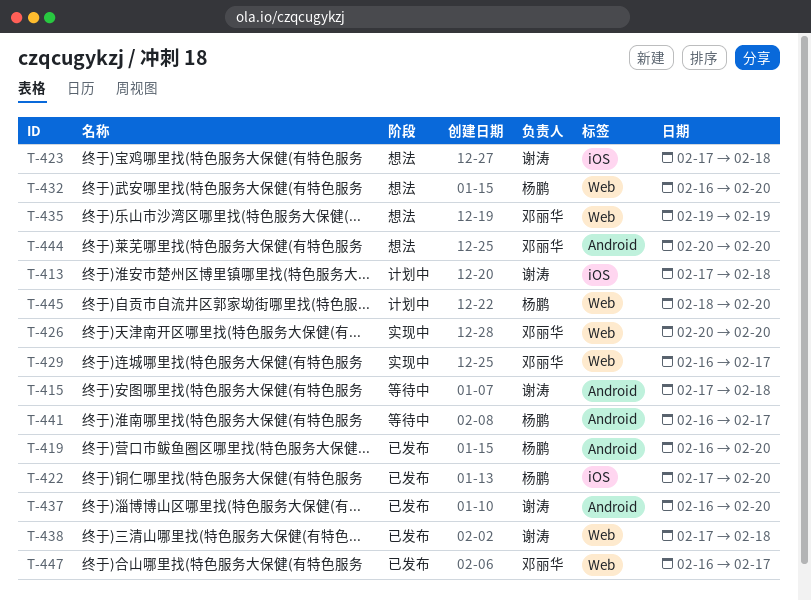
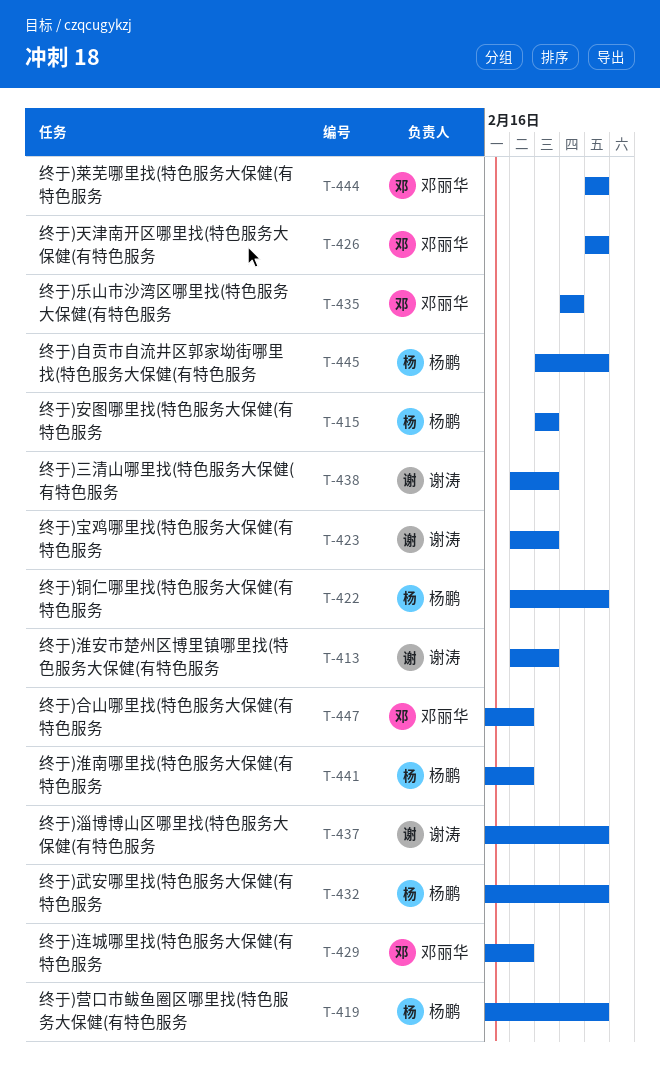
T-415, owner: 谢涛 -> 杨鹏
T-415, start: Feb 17 -> Feb 18

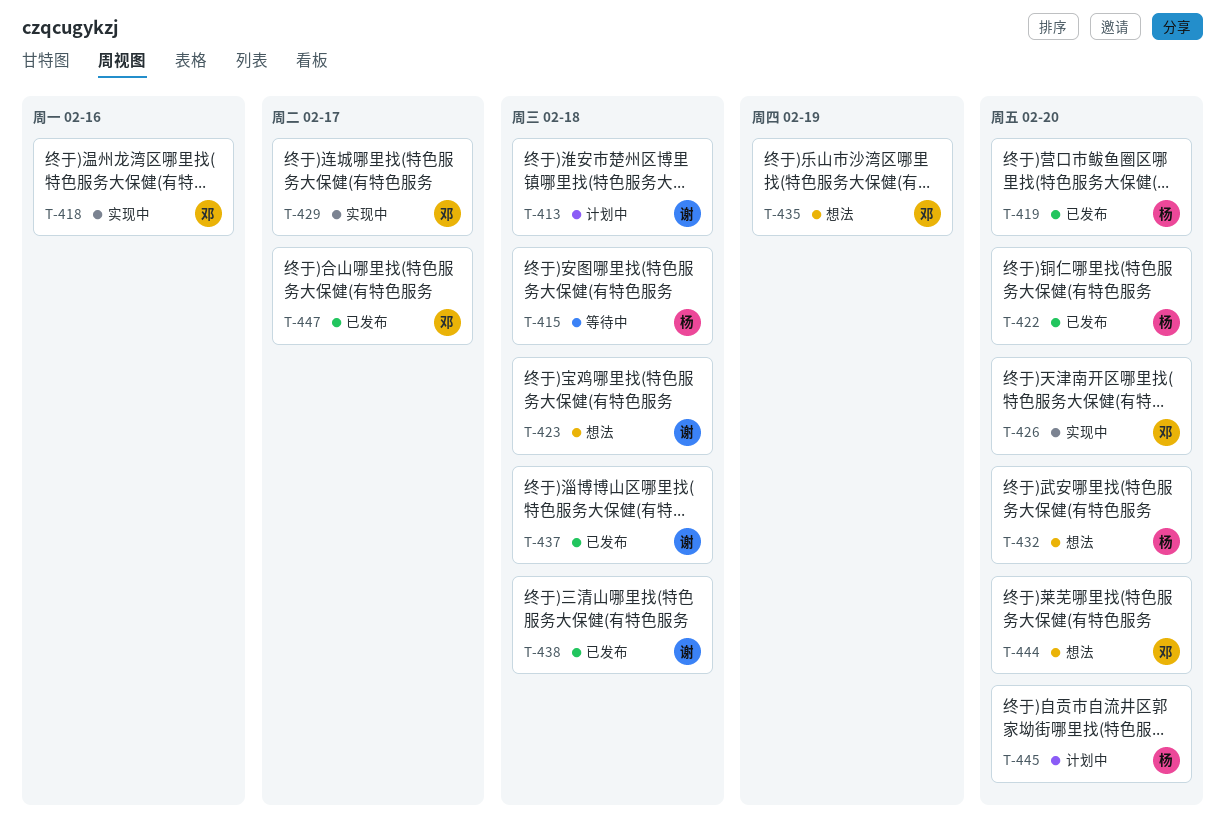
T-418: none -> present
T-437, due: Feb 20 -> Feb 18
T-441: present -> none

